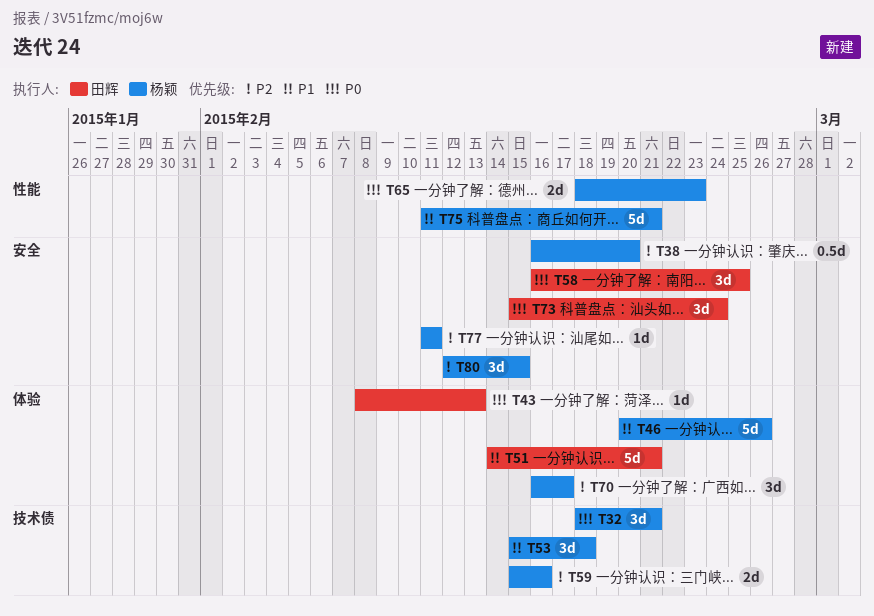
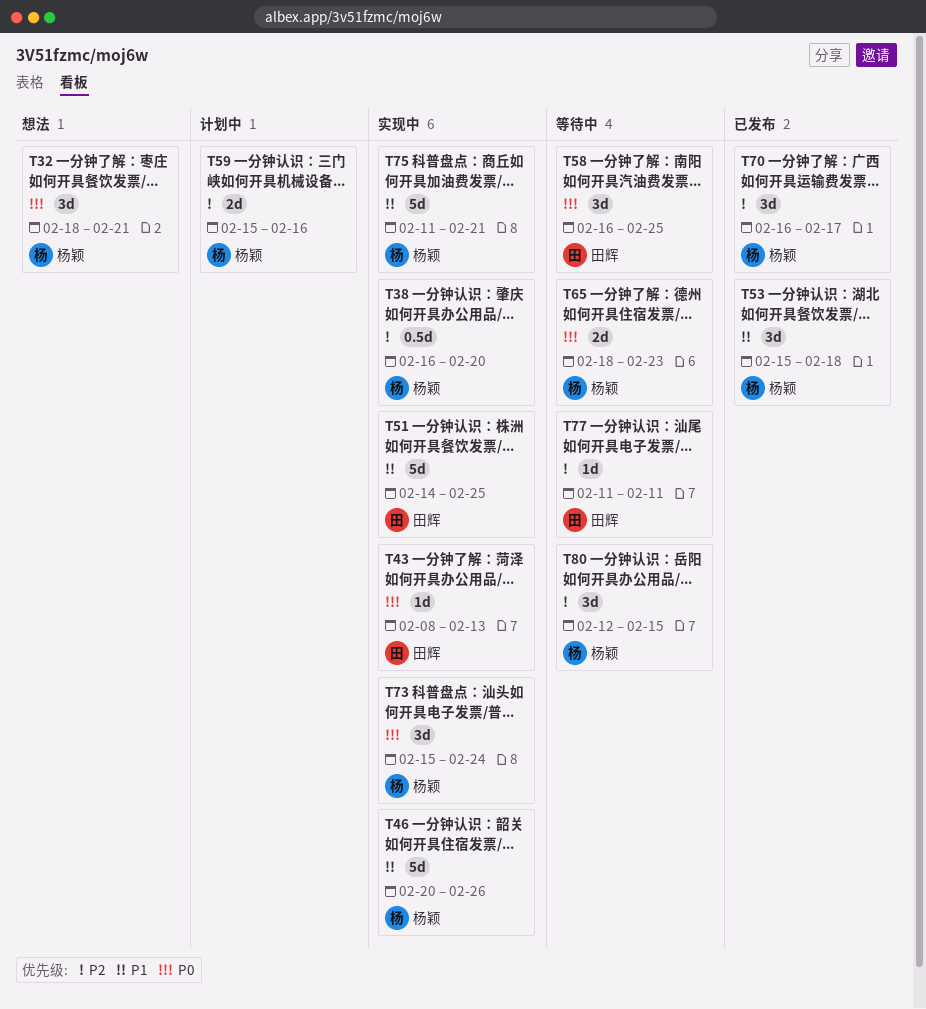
T51, due: Feb 21 -> Feb 25
T73, owner: 田辉 -> 杨颖
T77, owner: 杨颖 -> 田辉

